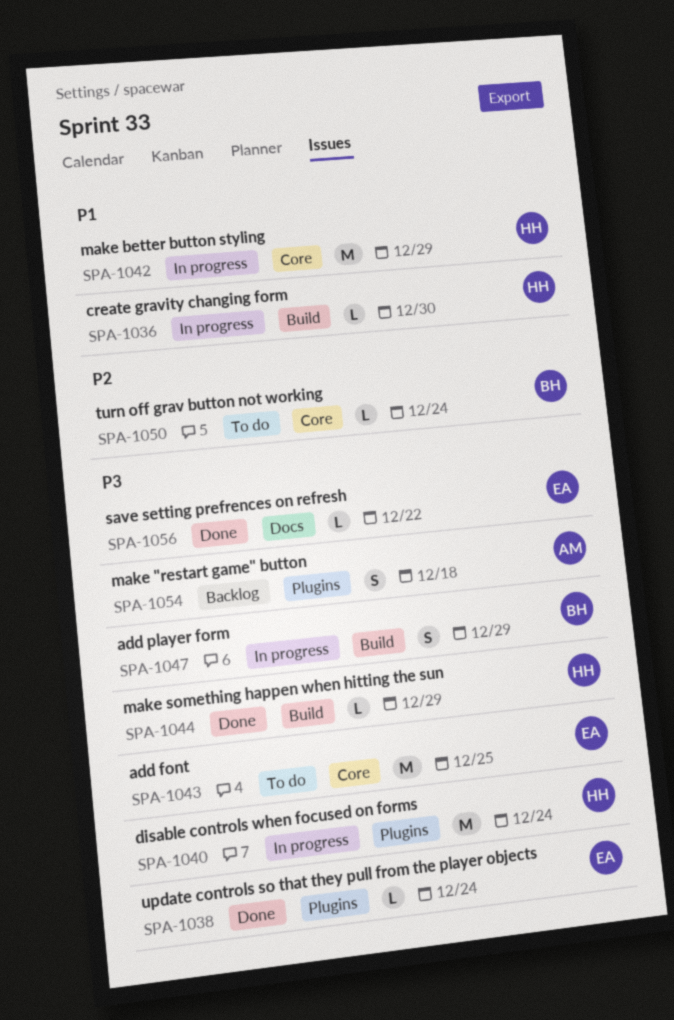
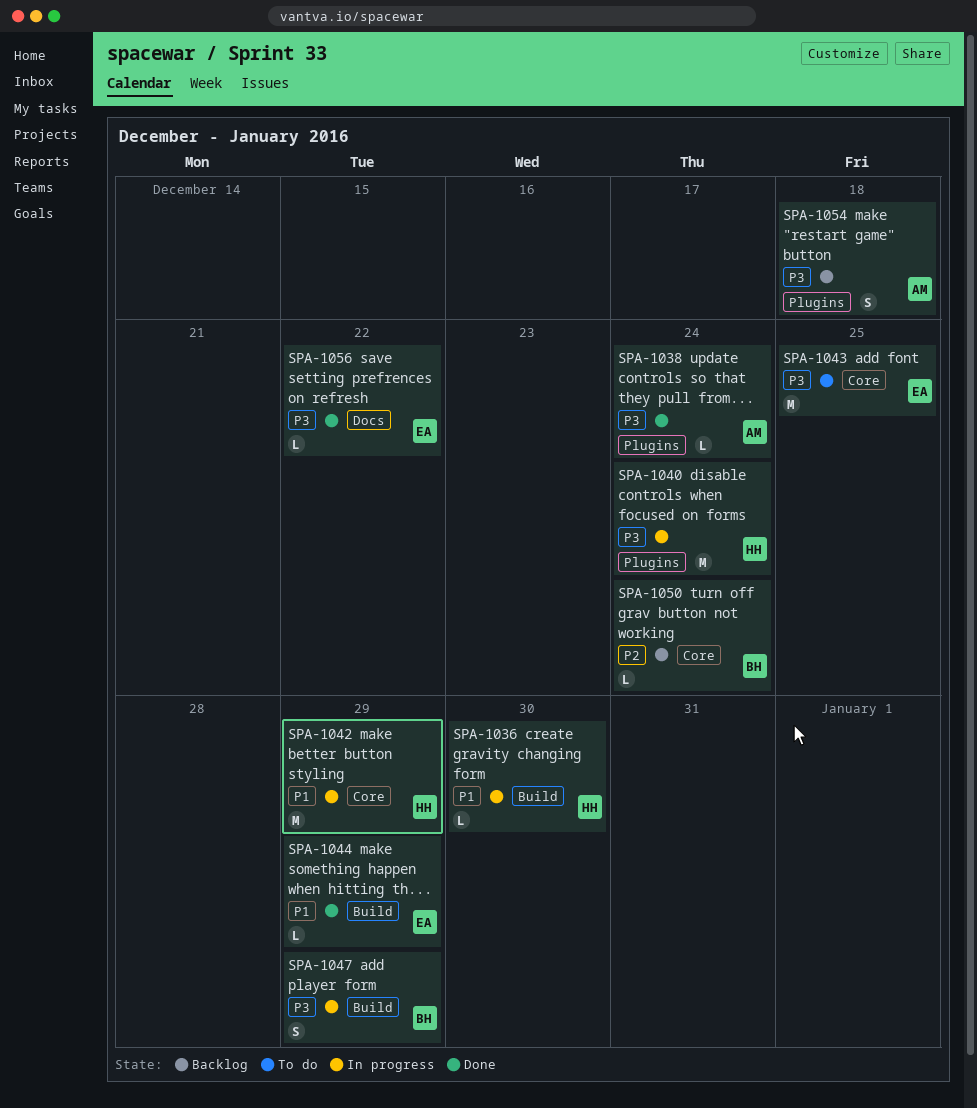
SPA-1038, owner: EA -> AM
SPA-1044, owner: HH -> EA
SPA-1044, priority: P3 -> P1
SPA-1050, status: To do -> Backlog

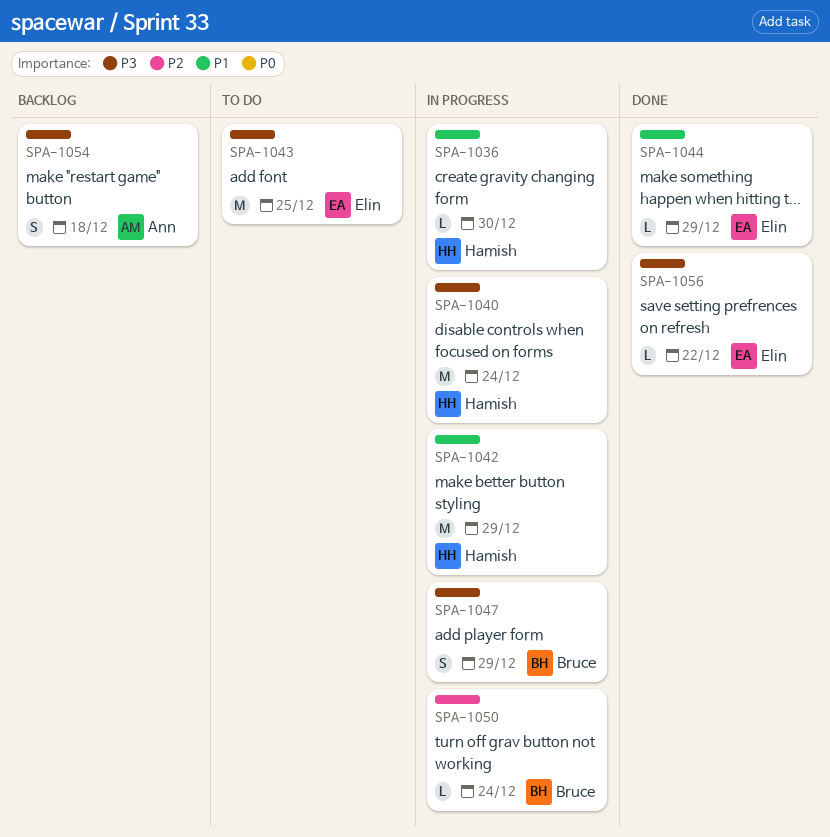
SPA-1038: present -> none
SPA-1050, status: Backlog -> In progress

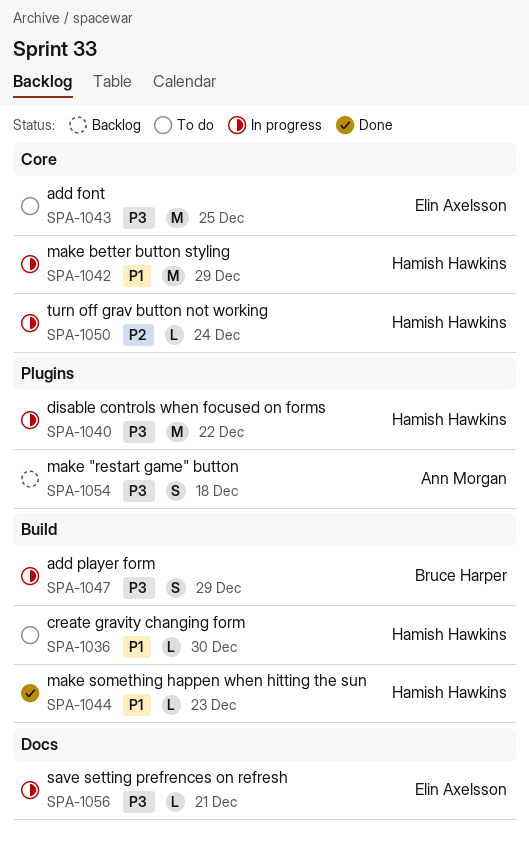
SPA-1036, status: In progress -> To do
SPA-1040, due: Dec 24 -> Dec 22
SPA-1044, owner: Elin Axelsson -> Hamish Hawkins
SPA-1044, due: Dec 29 -> Dec 23
SPA-1050, owner: Bruce Harper -> Hamish Hawkins
SPA-1056, status: Done -> In progress
SPA-1056, due: Dec 22 -> Dec 21

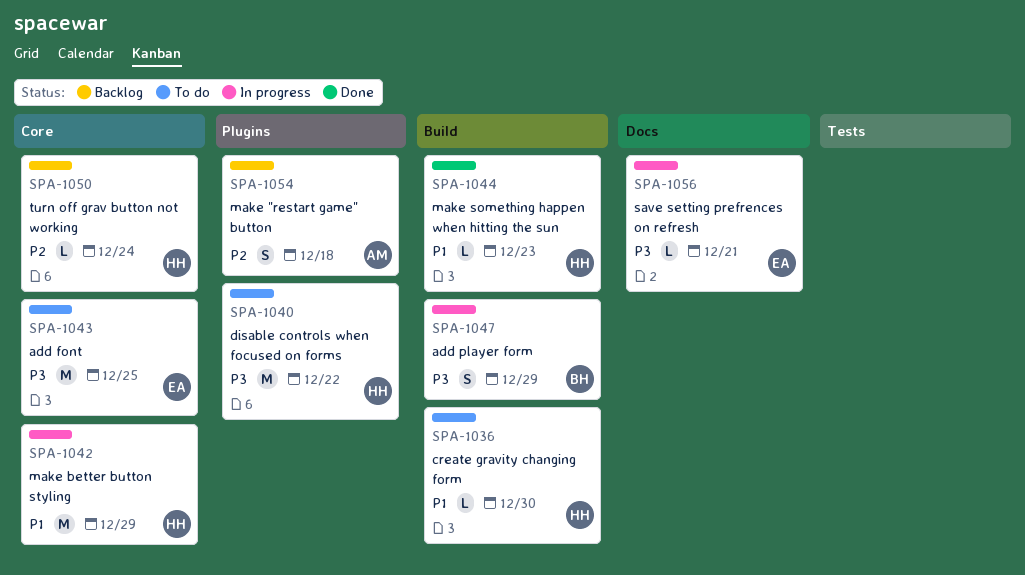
SPA-1040, status: In progress -> To do
SPA-1050, status: In progress -> Backlog
SPA-1054, priority: P3 -> P2

